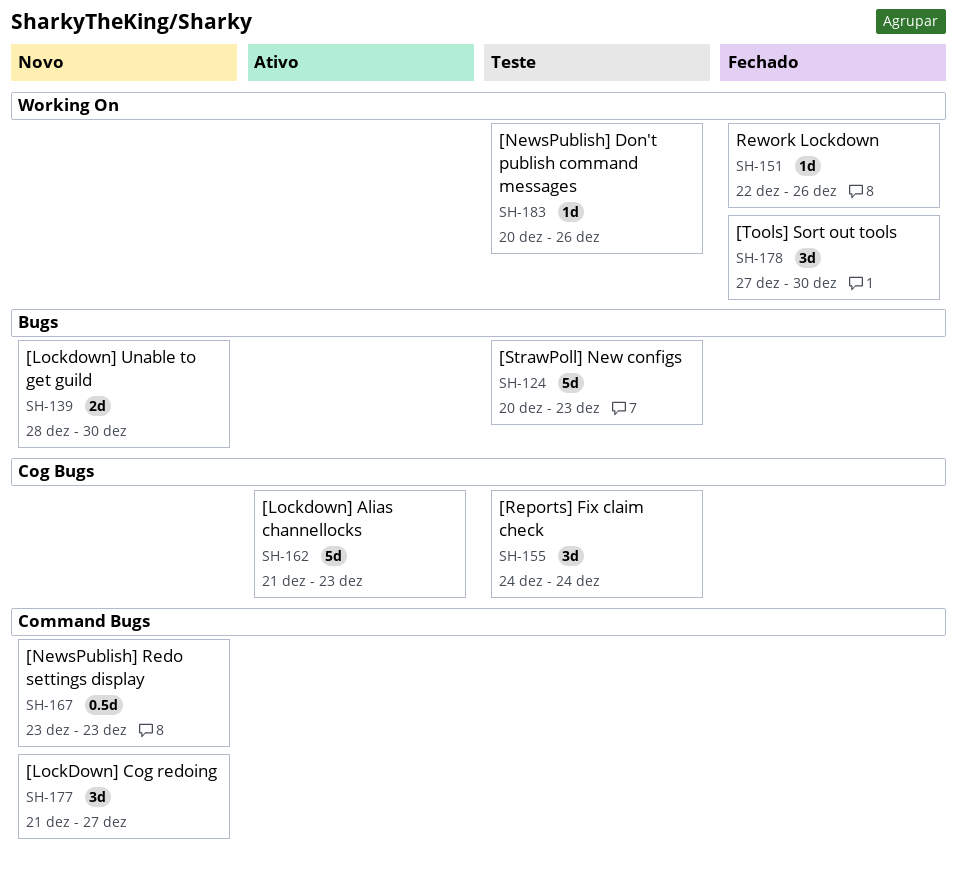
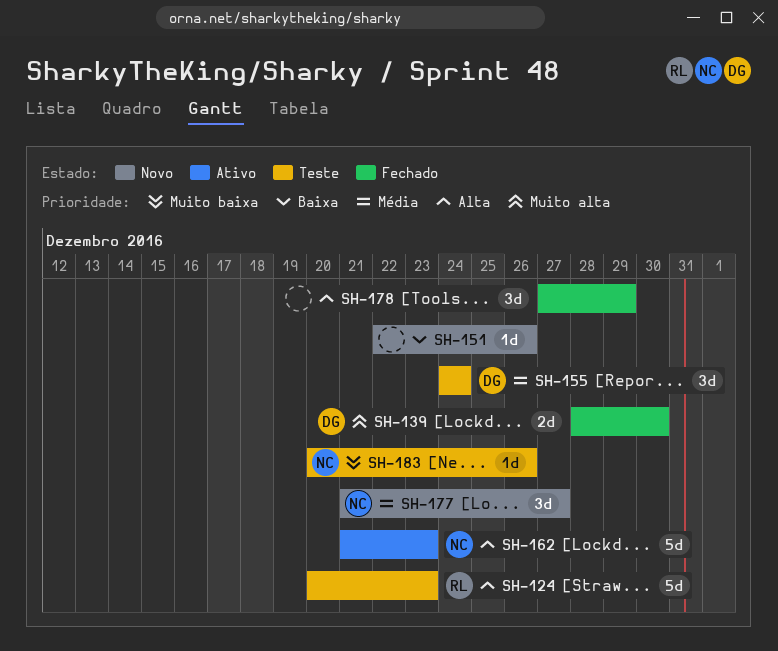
SH-139, status: Novo -> Fechado
SH-151, status: Fechado -> Novo
SH-167: present -> none
SH-178, due: Dec 30 -> Dec 29

